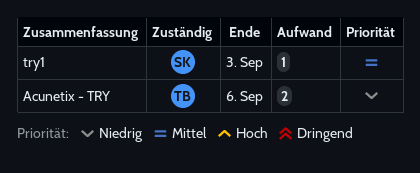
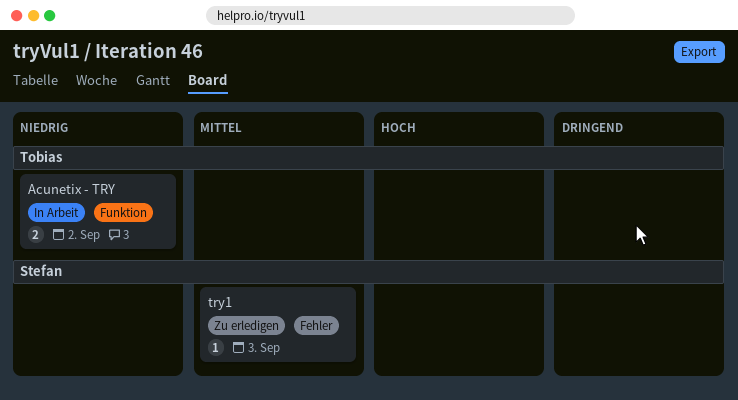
Acunetix - TRY, due: Sep 6 -> Sep 2

